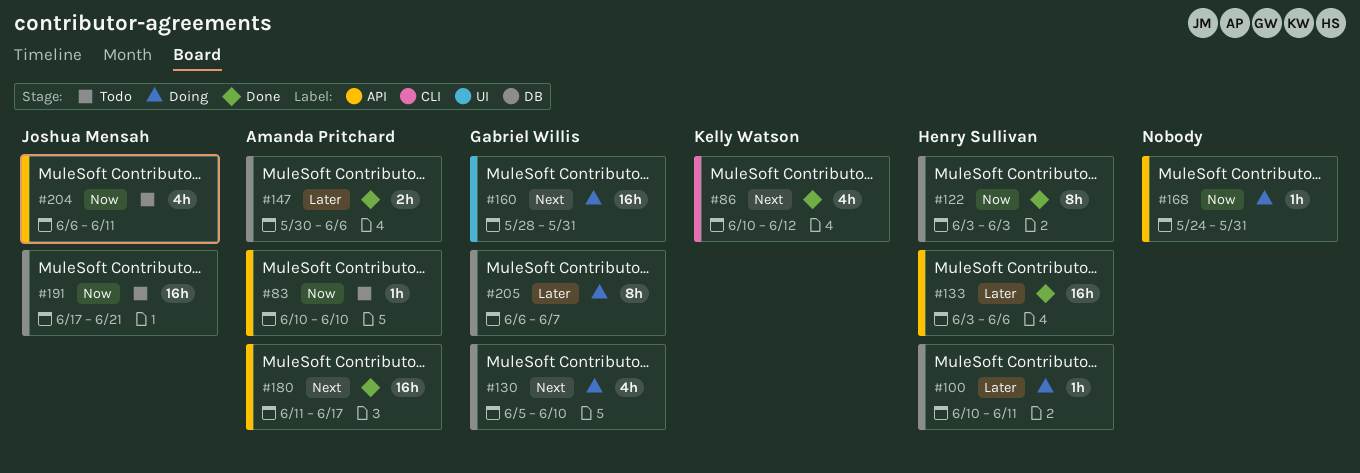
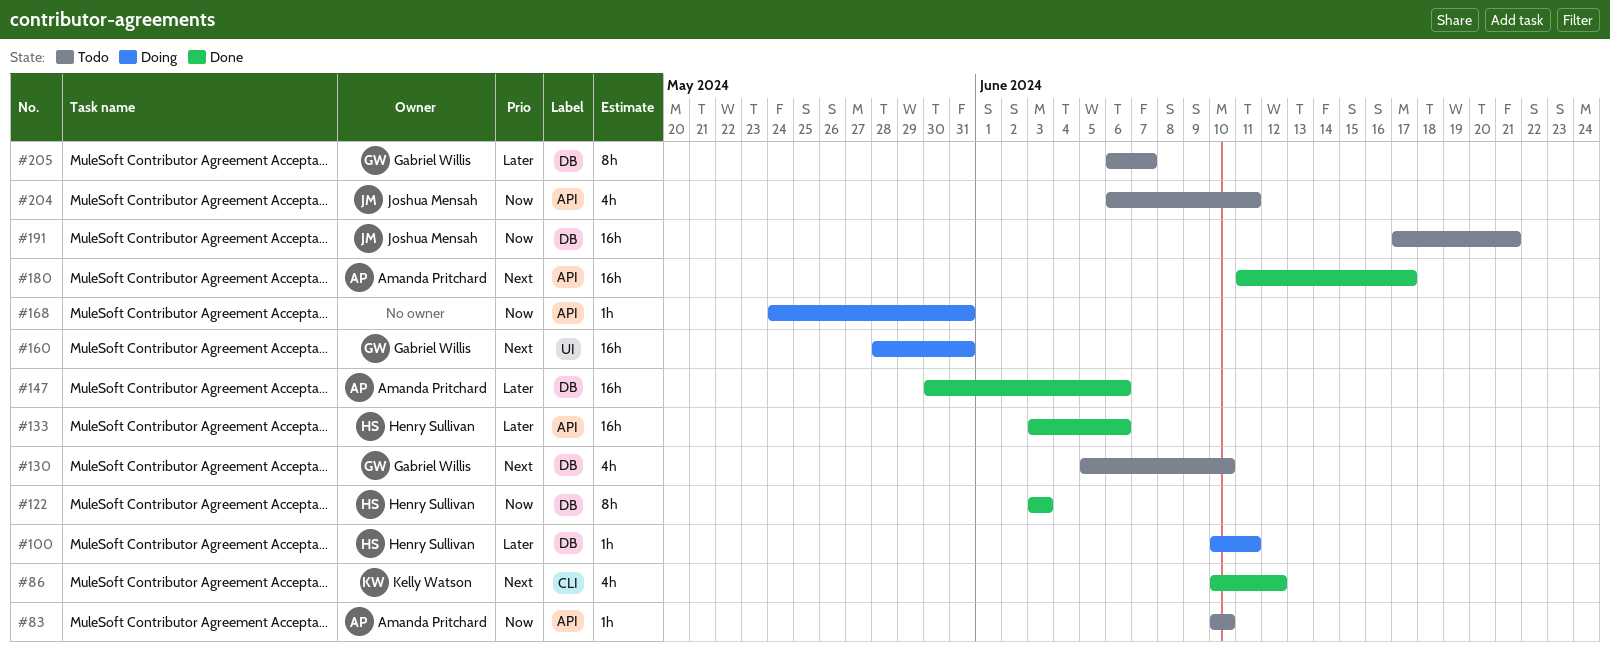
#130, status: Doing -> Todo
#147, estimate: 2h -> 16h
#205, status: Doing -> Todo

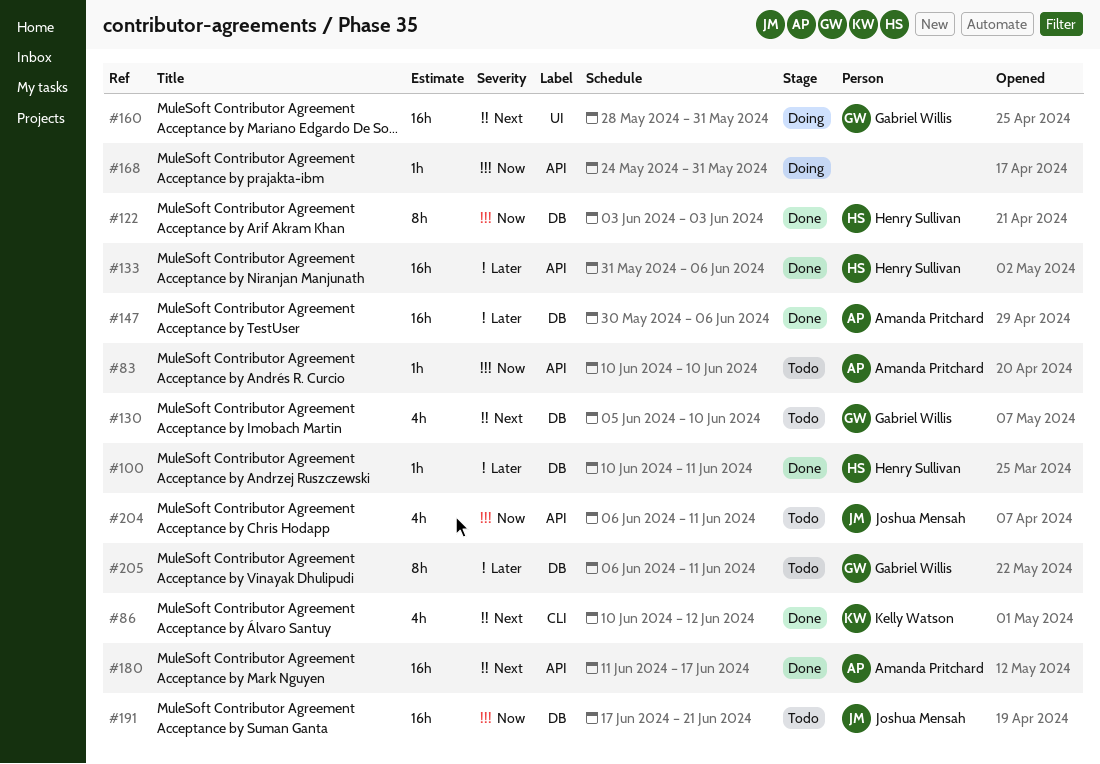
#100, status: Doing -> Done
#133, start: Jun 3 -> May 31
#205, due: Jun 7 -> Jun 11

